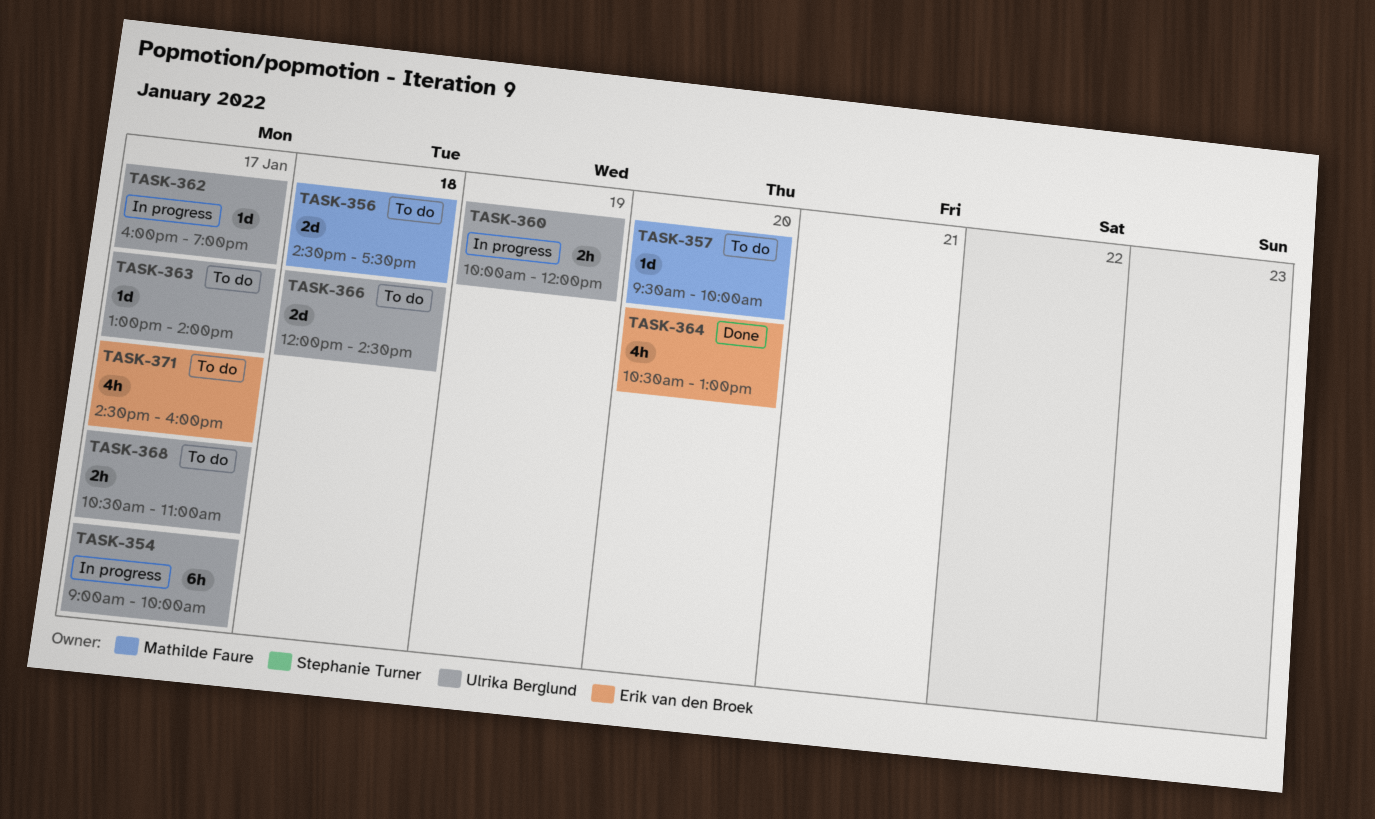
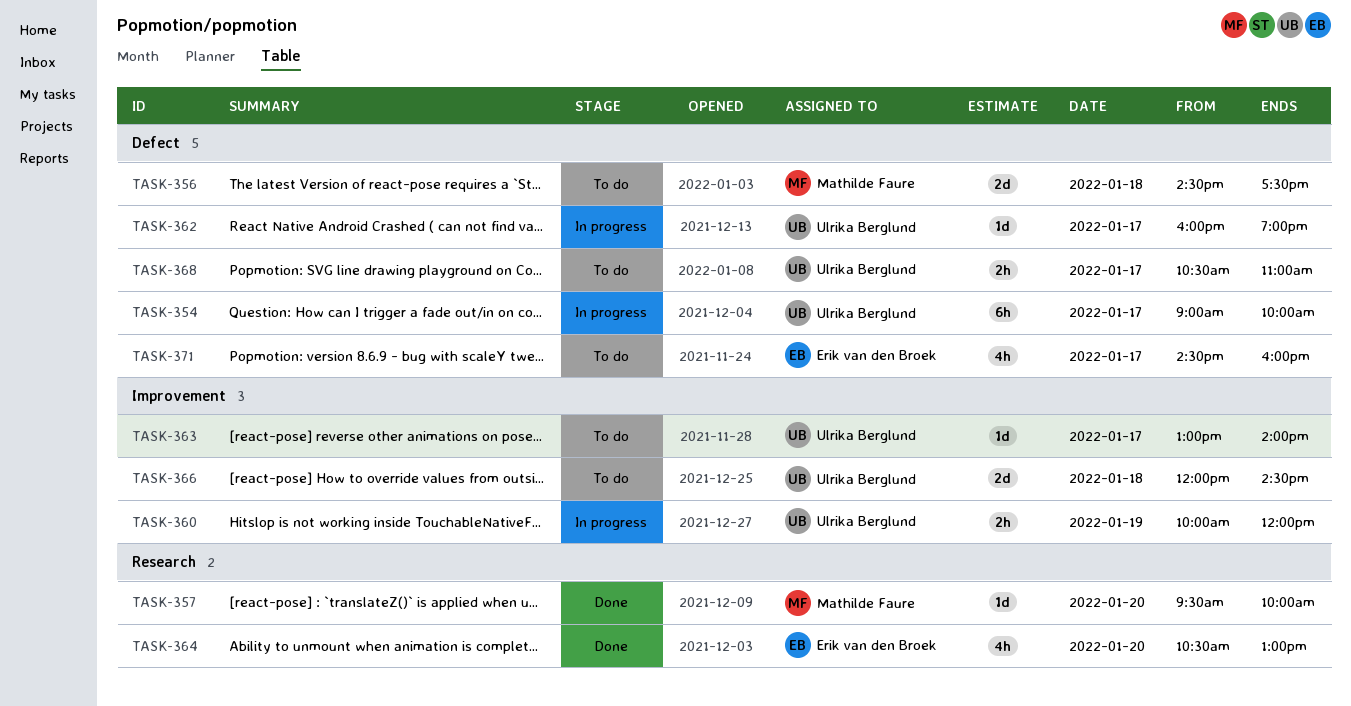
TASK-357, status: To do -> Done

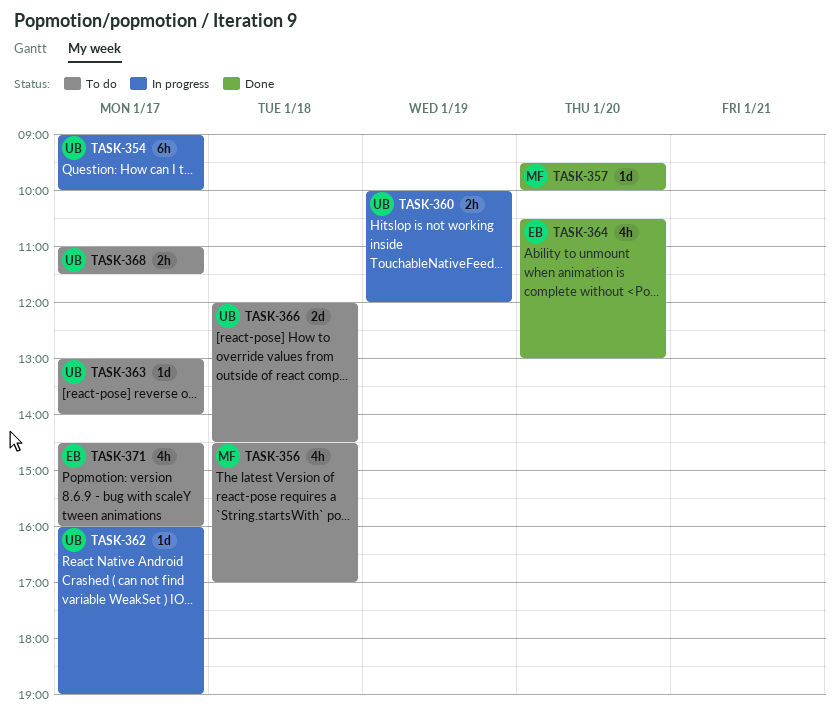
TASK-356, estimate: 2d -> 4h
TASK-356, ends: 17:30 -> 17:00
TASK-368, begins: 10:30 -> 11:00
TASK-368, ends: 11:00 -> 11:30

